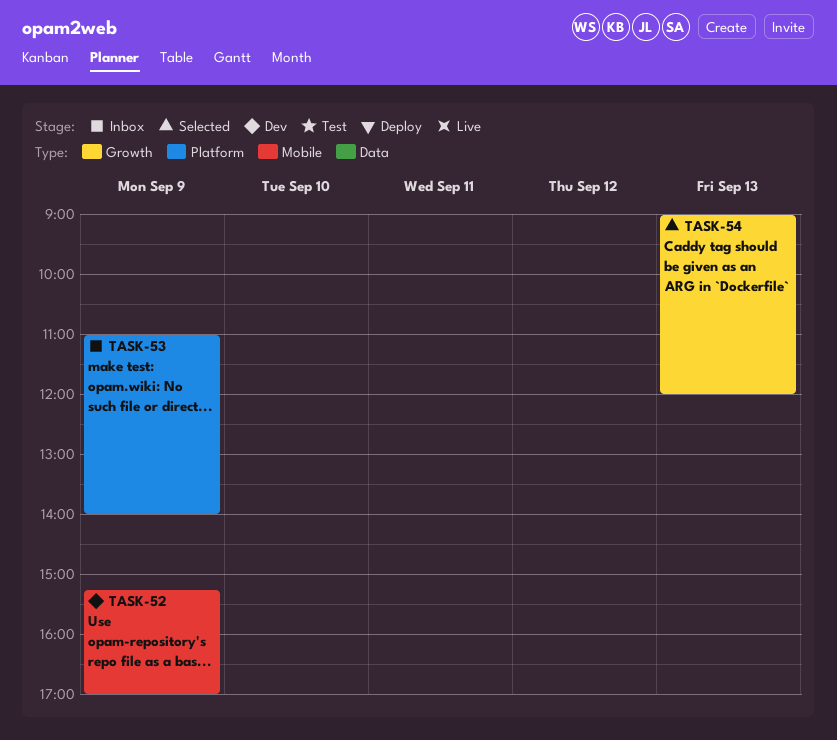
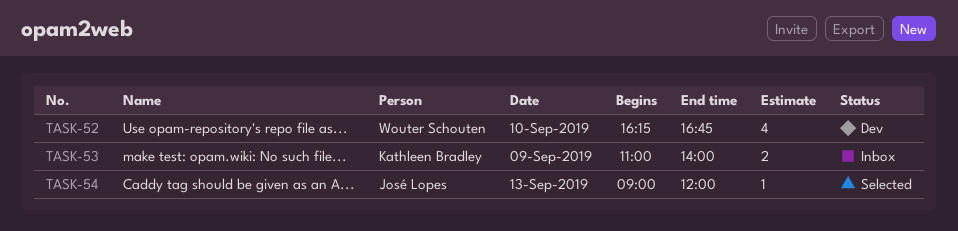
TASK-52, day: Sep 9 -> Sep 10
TASK-52, begins: 15:15 -> 16:15
TASK-52, ends: 17:00 -> 16:45

